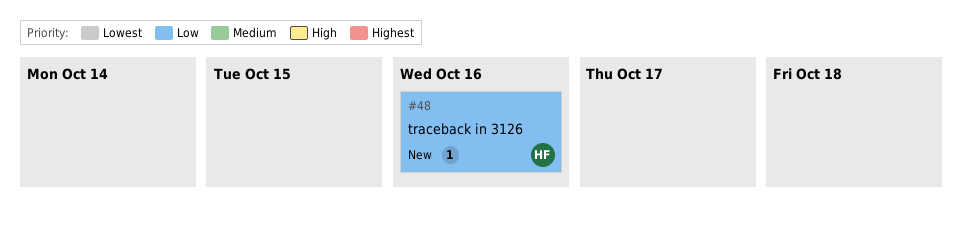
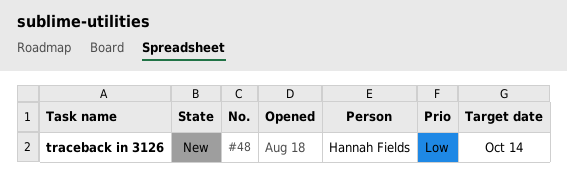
#48, due: Oct 16 -> Oct 14

